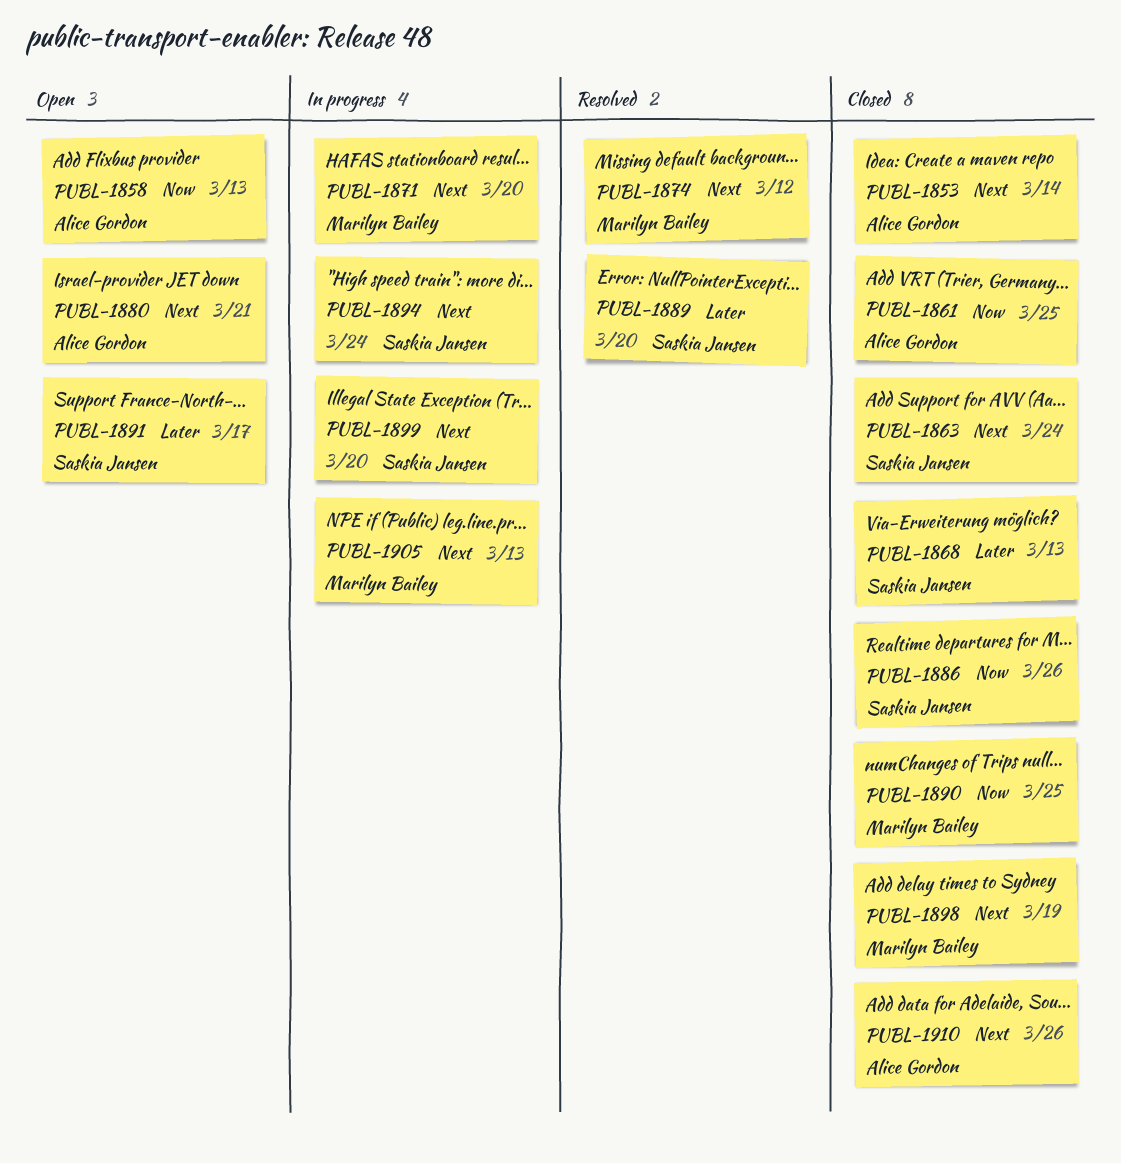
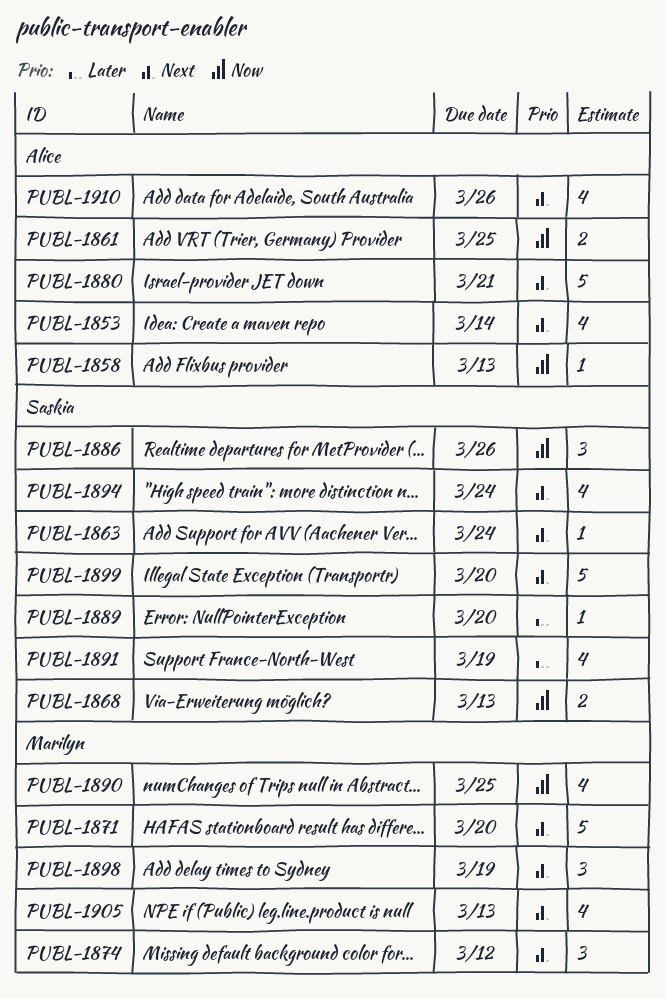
PUBL-1868, priority: Later -> Now
PUBL-1891, due: Mar 17 -> Mar 19

